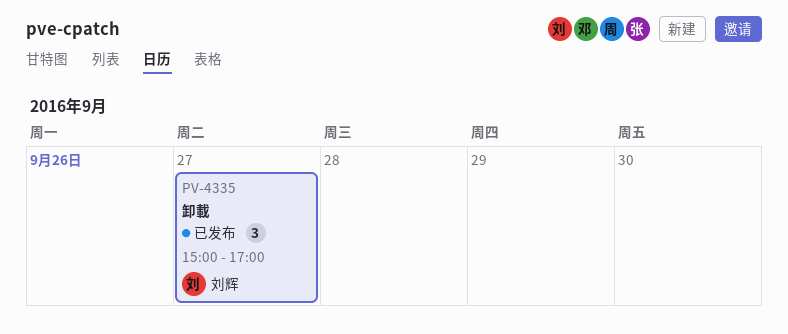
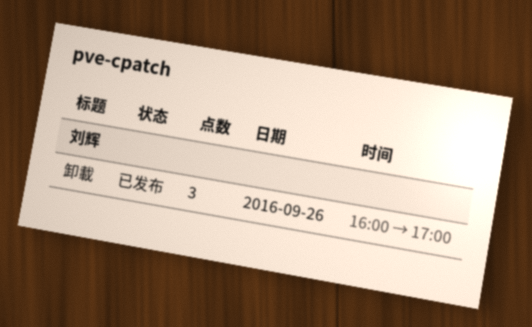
卸載, day: Sep 27 -> Sep 26
卸載, begins: 15:00 -> 16:00

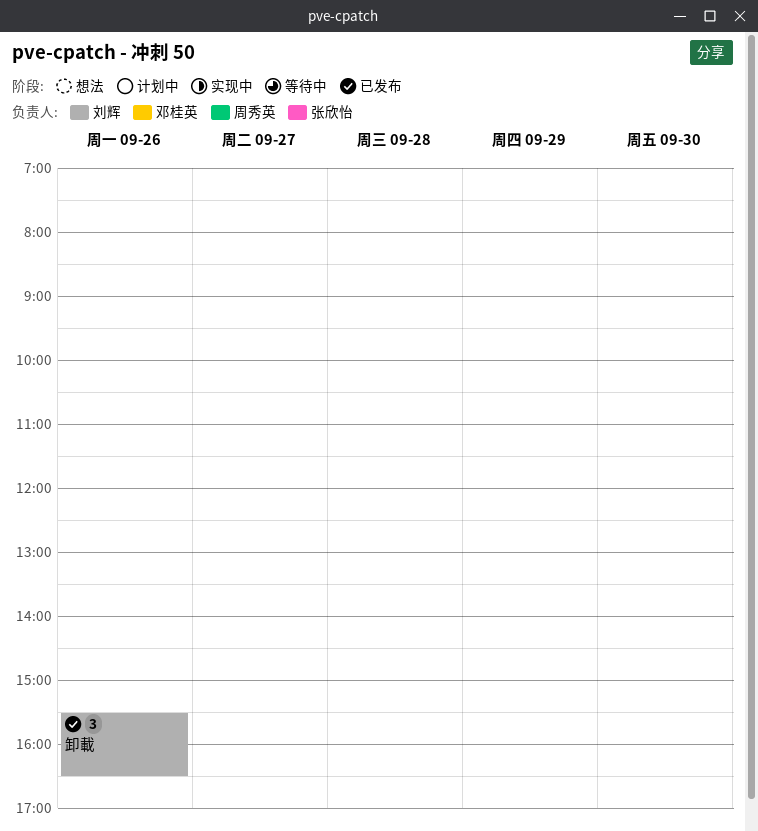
卸載, begins: 16:00 -> 15:30
卸載, ends: 17:00 -> 16:30

